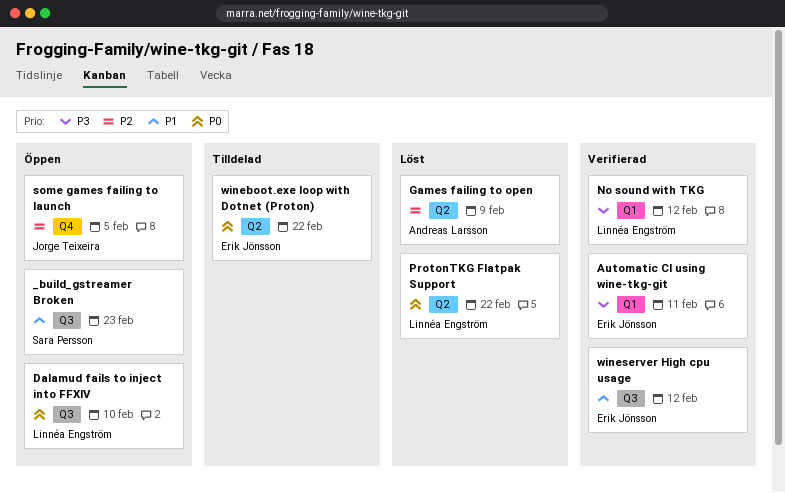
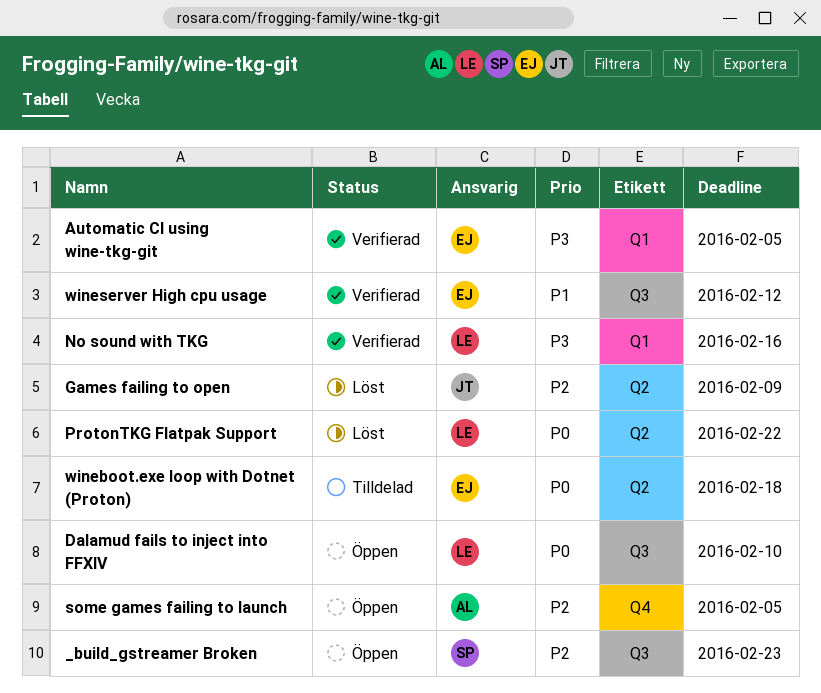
_build_gstreamer Broken, priority: P1 -> P2
Automatic CI using wine-tkg-git, due: Feb 11 -> Feb 5
Games failing to open, owner: Andreas Larsson -> Jorge Teixeira
No sound with TKG, due: Feb 12 -> Feb 16
some games failing to launch, owner: Jorge Teixeira -> Andreas Larsson
wineboot.exe loop with Dotnet (Proton), due: Feb 22 -> Feb 18

